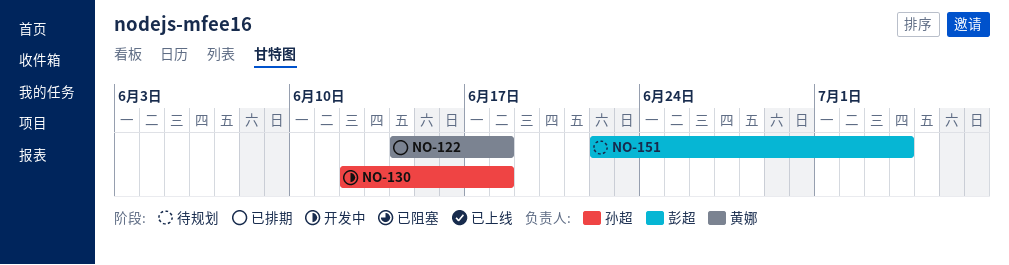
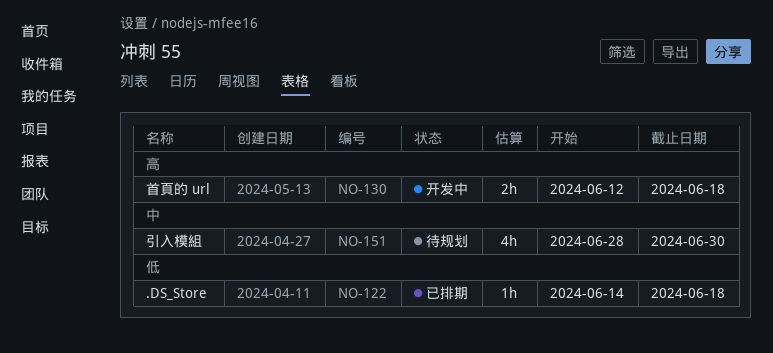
NO-151, start: Jun 22 -> Jun 28
NO-151, due: Jul 4 -> Jun 30

